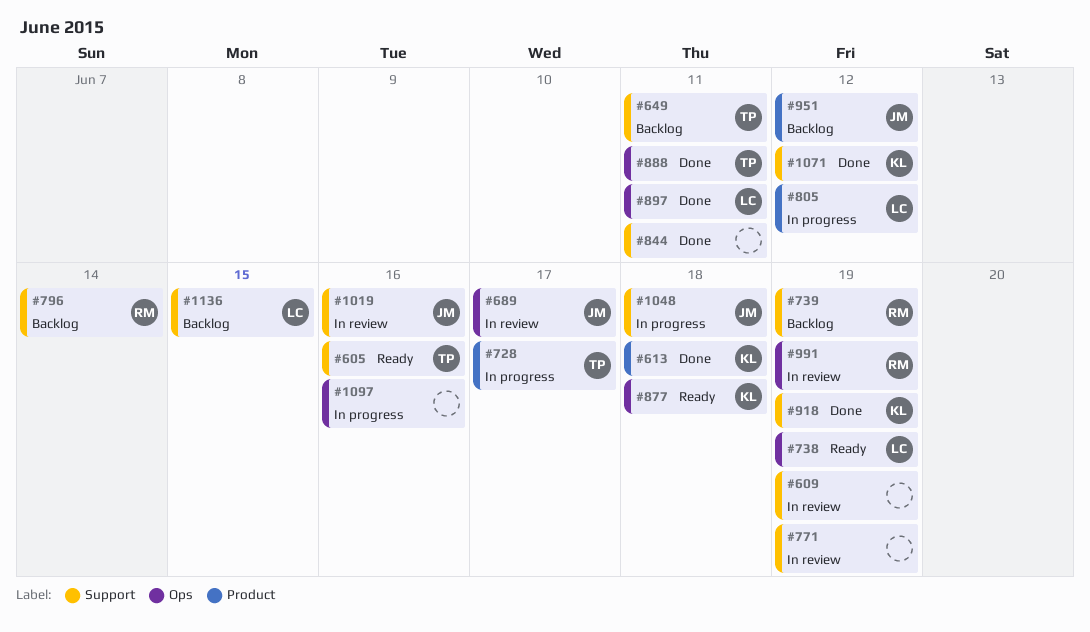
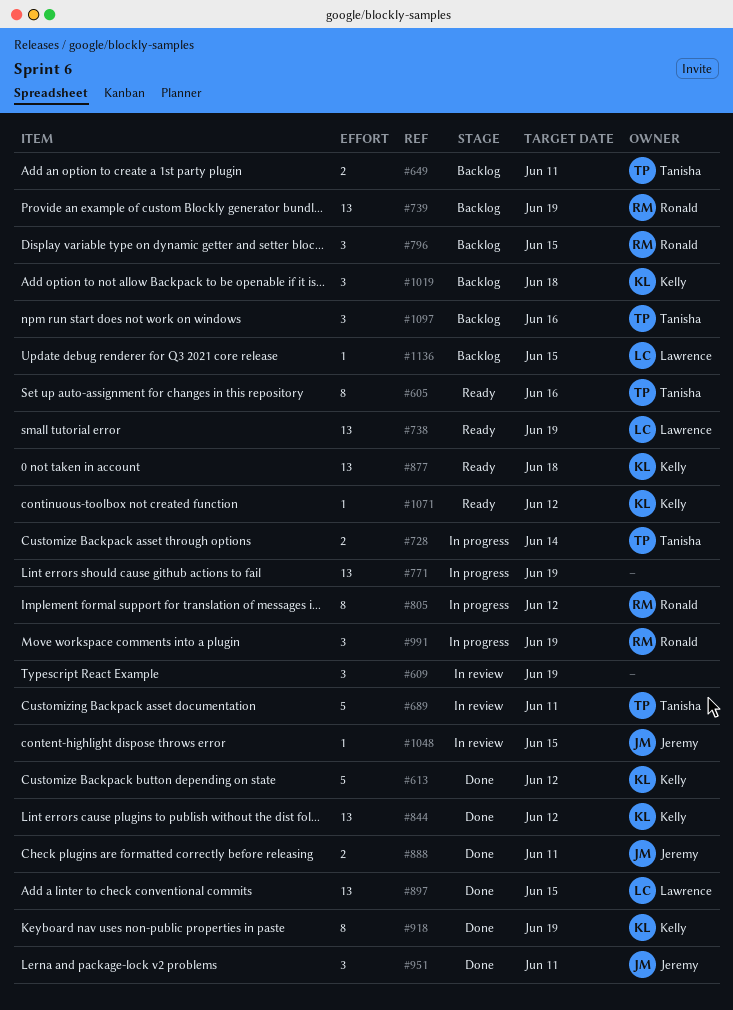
#613, due: Jun 18 -> Jun 12
#689, owner: Jeremy -> Tanisha
#689, due: Jun 17 -> Jun 11
#728, due: Jun 17 -> Jun 14
#771, status: In review -> In progress
#796, due: Jun 14 -> Jun 15
#805, owner: Lawrence -> Ronald
#844, owner: none -> Kelly
#844, due: Jun 11 -> Jun 12
#888, owner: Tanisha -> Jeremy
#897, due: Jun 11 -> Jun 15
#951, status: Backlog -> Done
#951, due: Jun 12 -> Jun 11
#991, status: In review -> In progress
#1019, status: In review -> Backlog
#1019, owner: Jeremy -> Kelly
#1019, due: Jun 16 -> Jun 18
#1048, status: In progress -> In review
#1048, due: Jun 18 -> Jun 15
#1071, status: Done -> Ready
#1097, status: In progress -> Backlog
#1097, owner: none -> Tanisha

